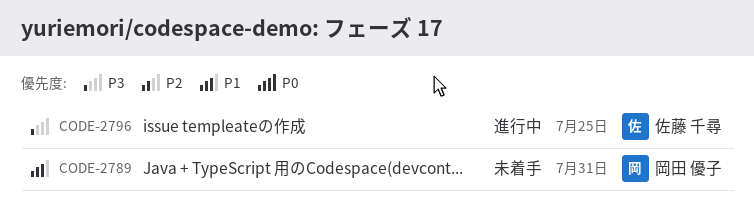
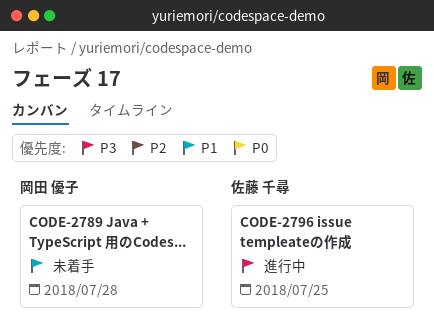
CODE-2789, due: Jul 31 -> Jul 28

